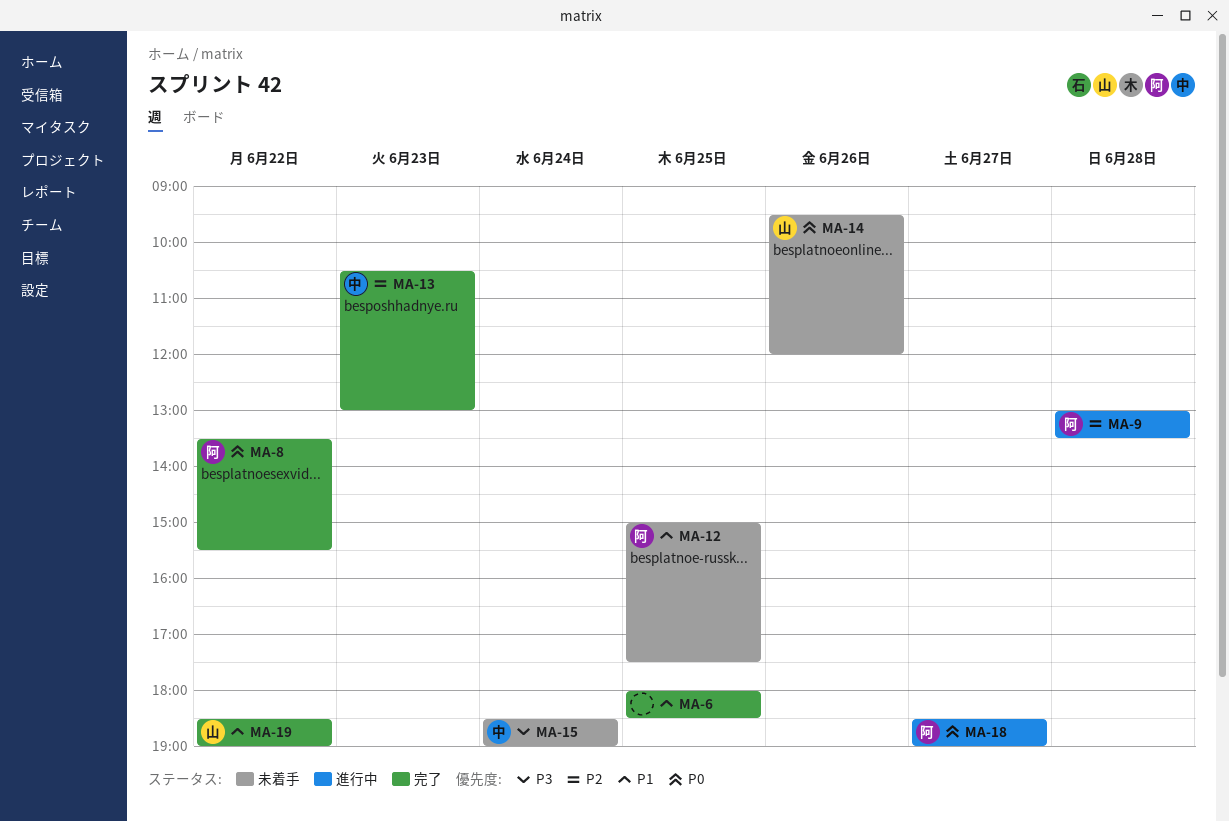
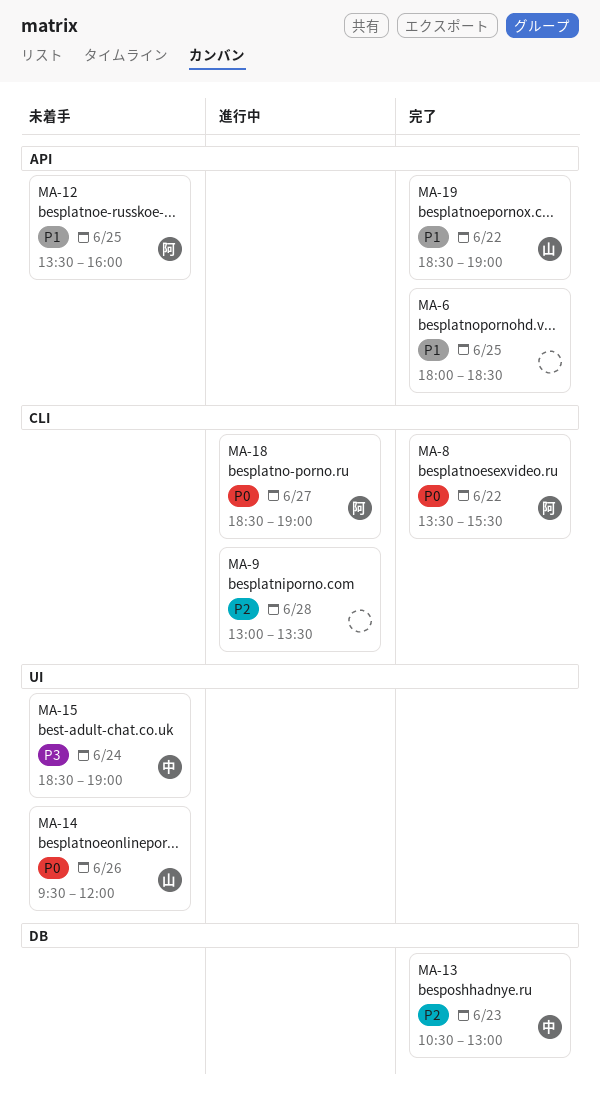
MA-9, owner: 阿 -> none
MA-12, begins: 15:00 -> 13:30
MA-12, ends: 17:30 -> 16:00

